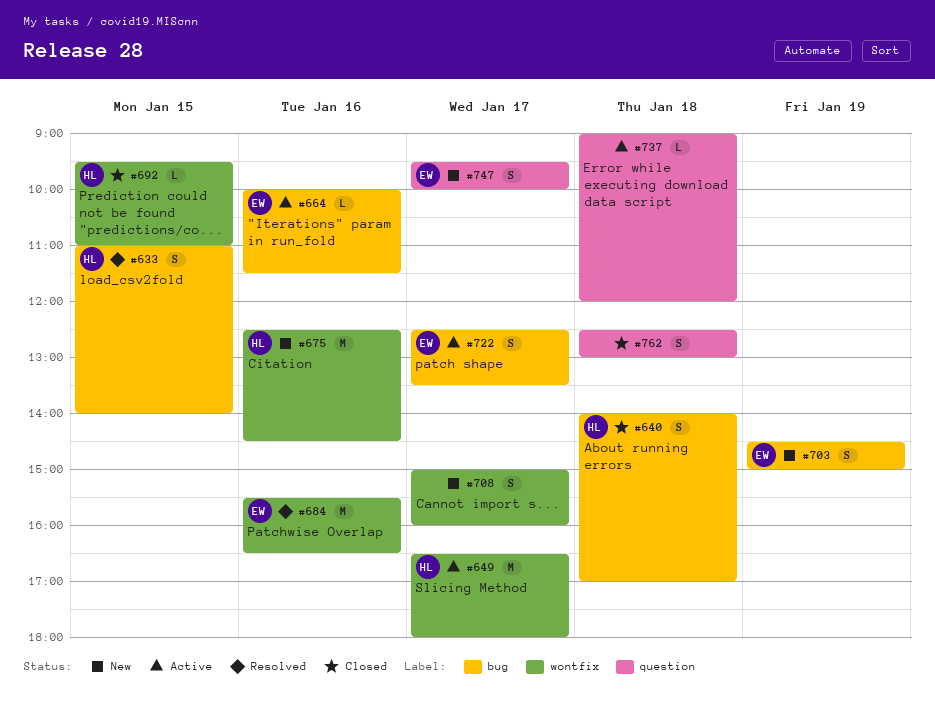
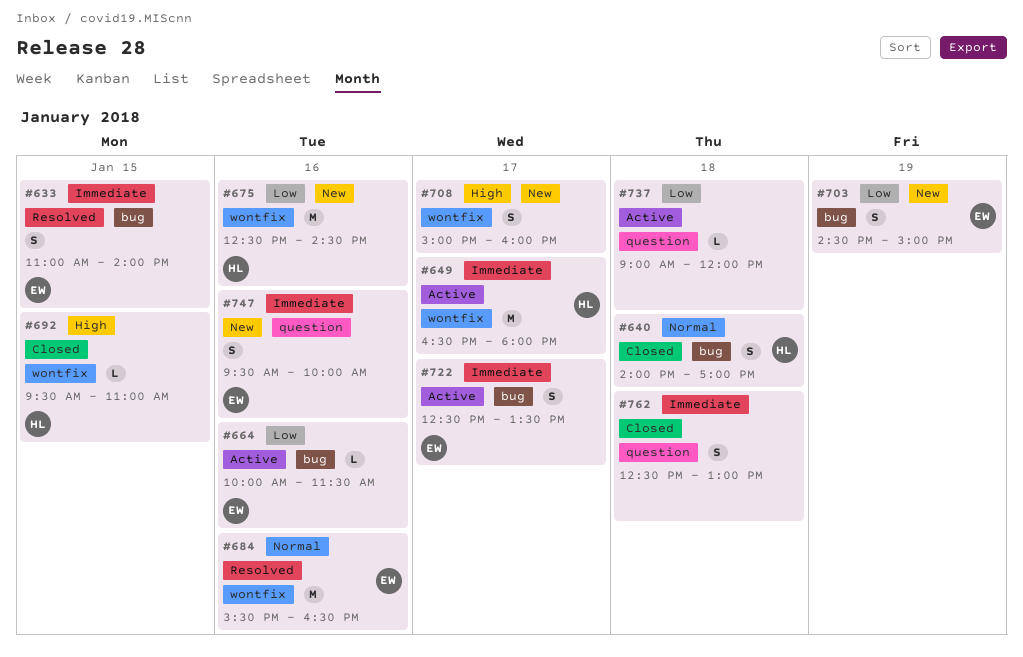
#633, owner: HL -> EW
#747, day: Jan 17 -> Jan 16

